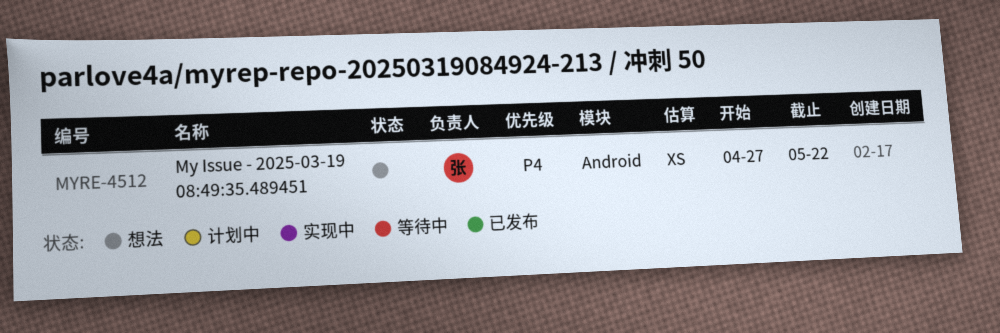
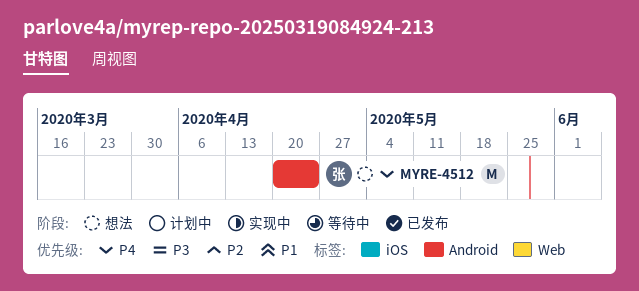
MYRE-4512, estimate: XS -> M
MYRE-4512, start: Apr 27 -> Apr 20
MYRE-4512, due: May 22 -> Apr 24

